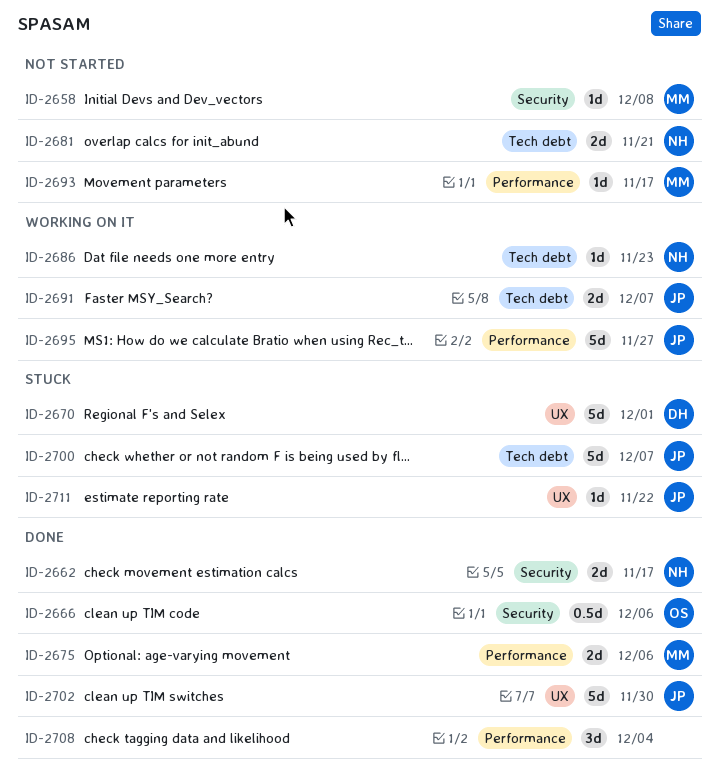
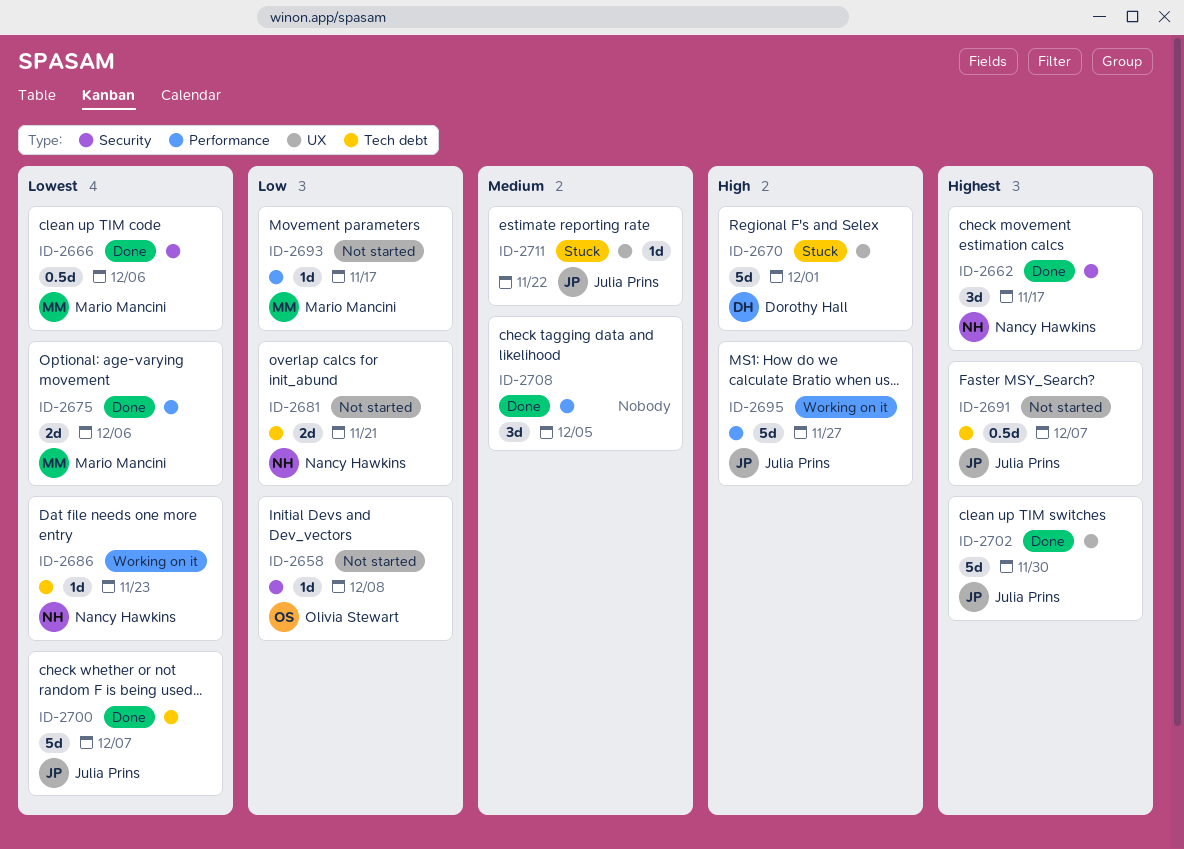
ID-2658, owner: Mario Mancini -> Olivia Stewart
ID-2662, estimate: 2d -> 3d
ID-2666, owner: Olivia Stewart -> Mario Mancini
ID-2691, status: Working on it -> Not started
ID-2691, estimate: 2d -> 0.5d
ID-2700, status: Stuck -> Done
ID-2708, due: Dec 4 -> Dec 5

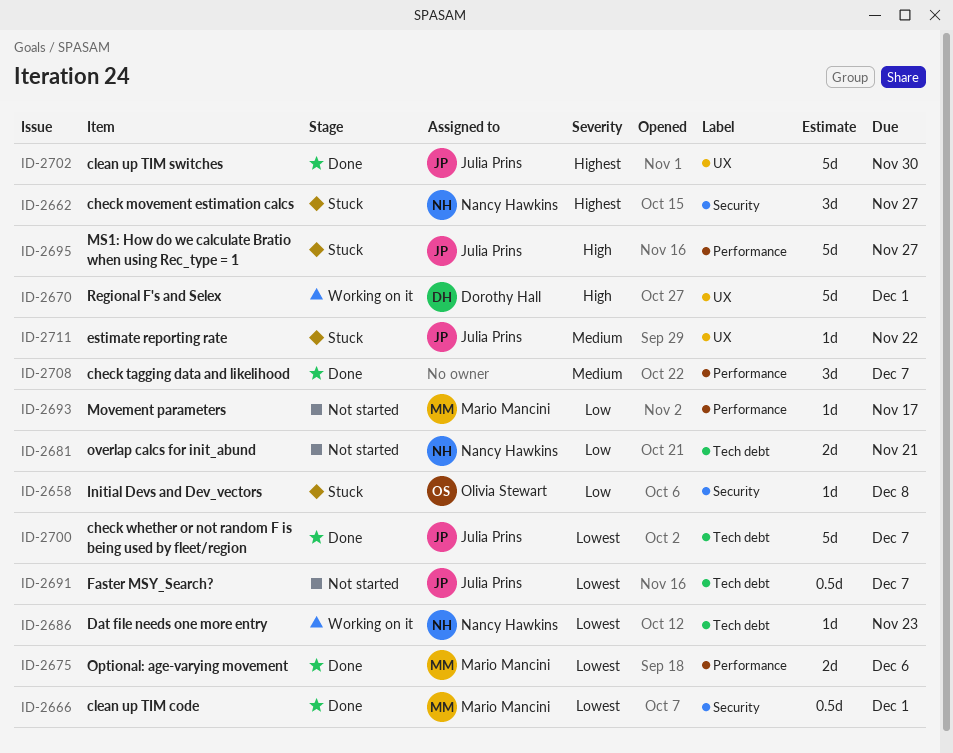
ID-2658, status: Not started -> Stuck
ID-2662, status: Done -> Stuck
ID-2662, due: Nov 17 -> Nov 27
ID-2666, due: Dec 6 -> Dec 1
ID-2670, status: Stuck -> Working on it
ID-2691, priority: Highest -> Lowest
ID-2695, status: Working on it -> Stuck
ID-2708, due: Dec 5 -> Dec 7

